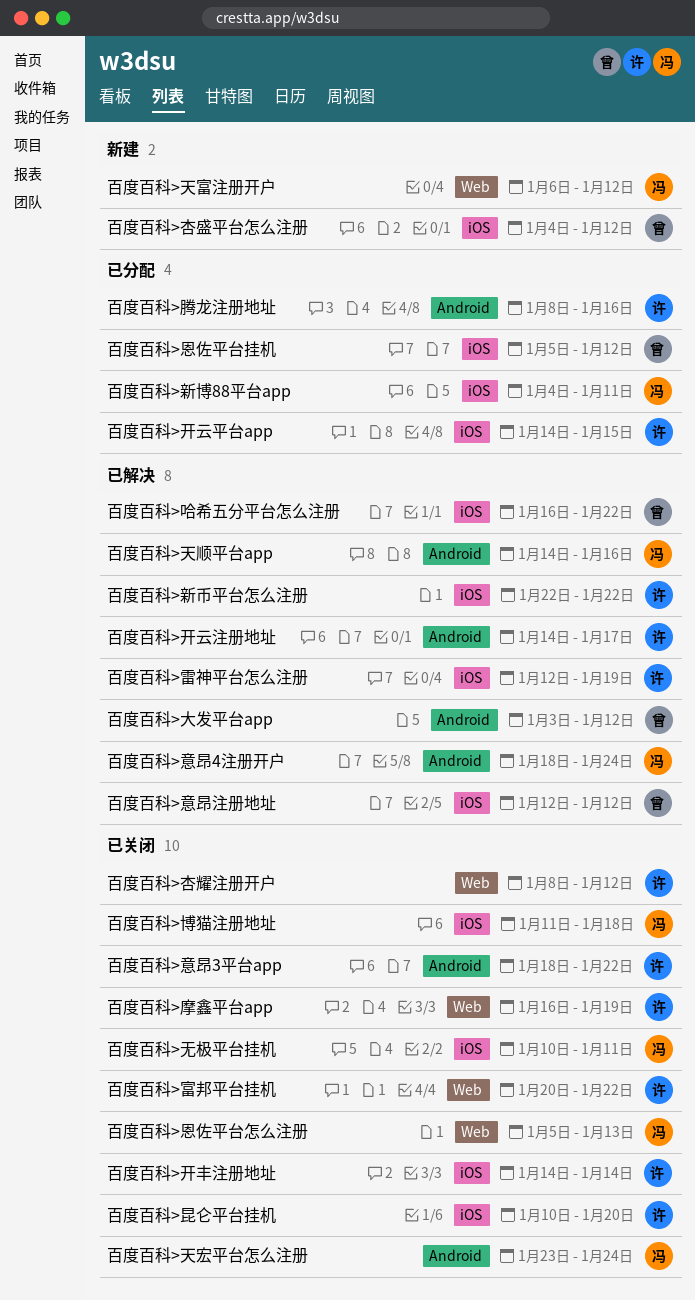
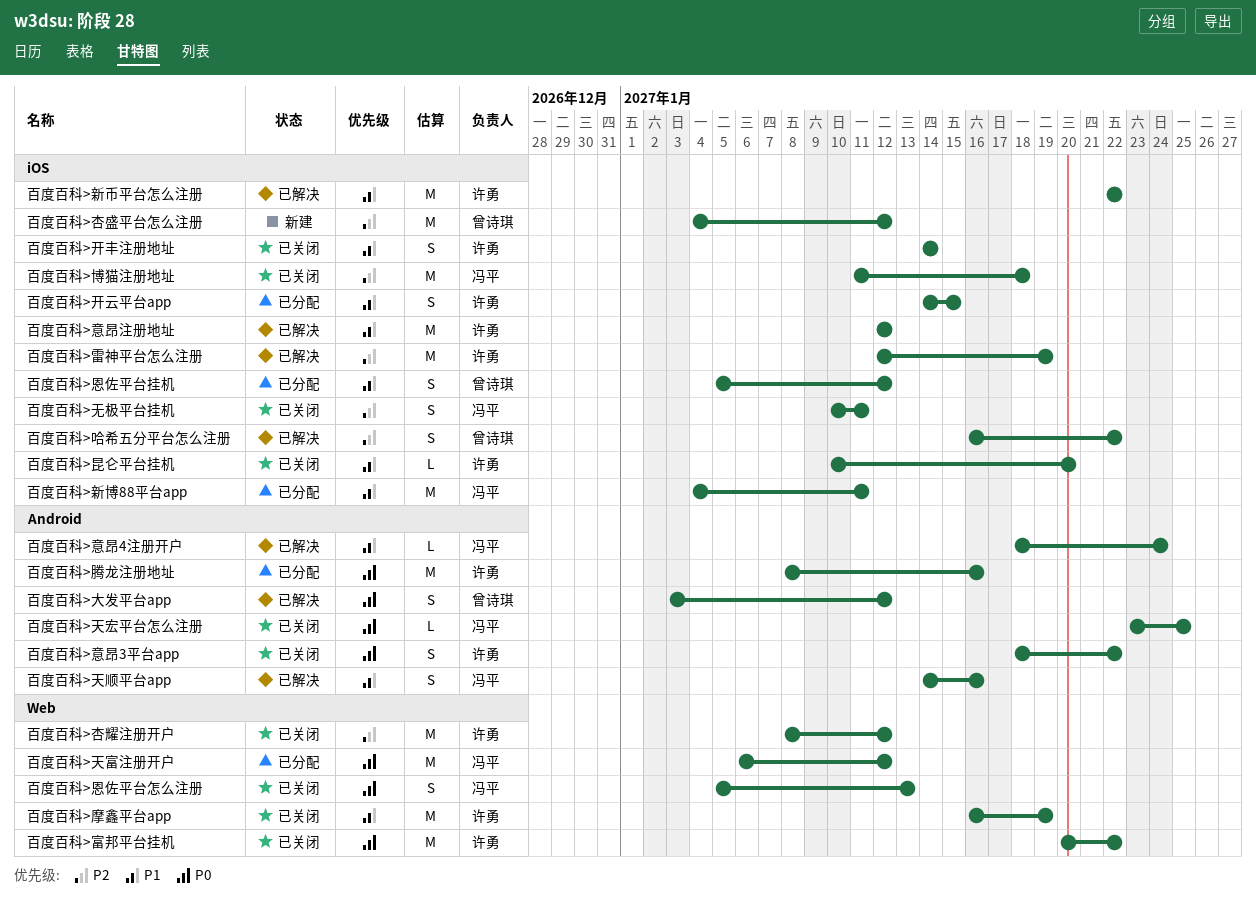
百度百科>天宏平台怎么注册, due: Jan 24 -> Jan 25
百度百科>天富注册开户, status: 新建 -> 已分配
百度百科>开云注册地址: present -> none
百度百科>意昂注册地址, owner: 曾诗琪 -> 许勇

